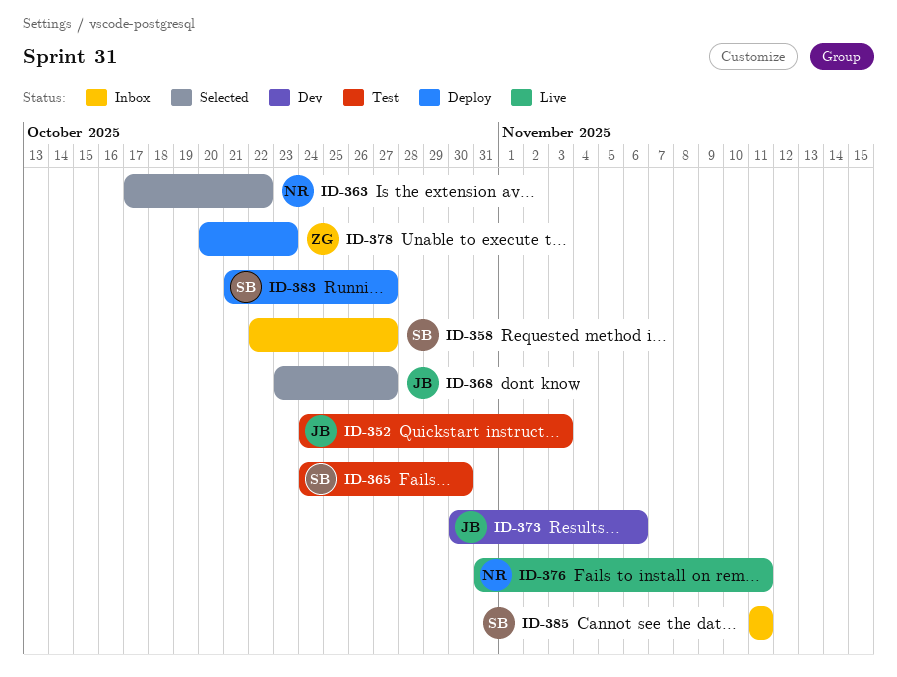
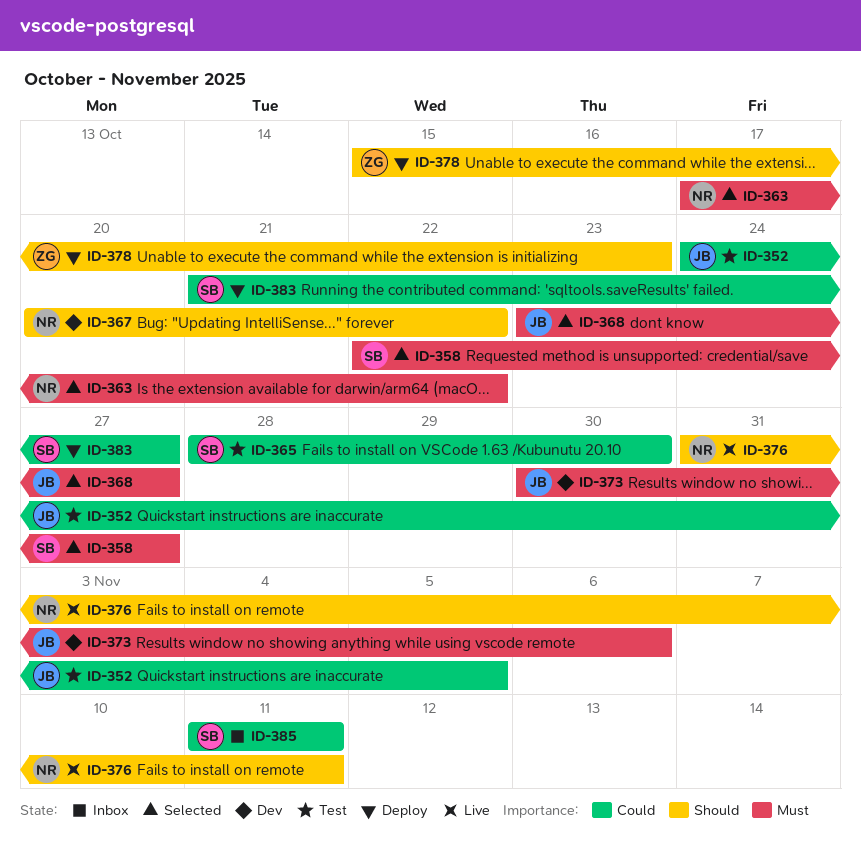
ID-352, due: Nov 3 -> Nov 5
ID-358, status: Inbox -> Selected
ID-365, start: Oct 24 -> Oct 28
ID-367: none -> present
ID-378, start: Oct 20 -> Oct 15

